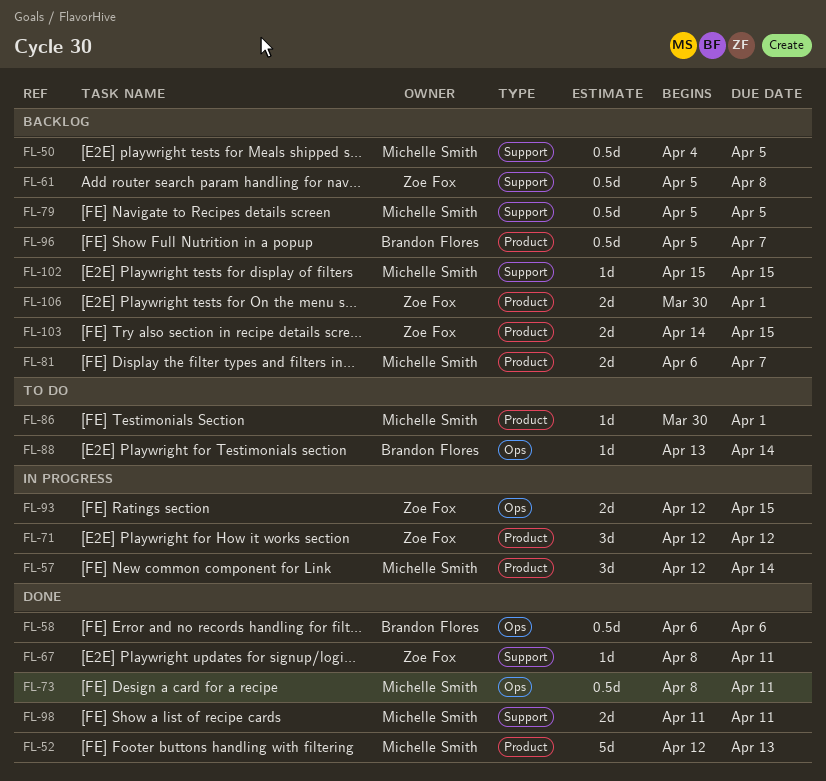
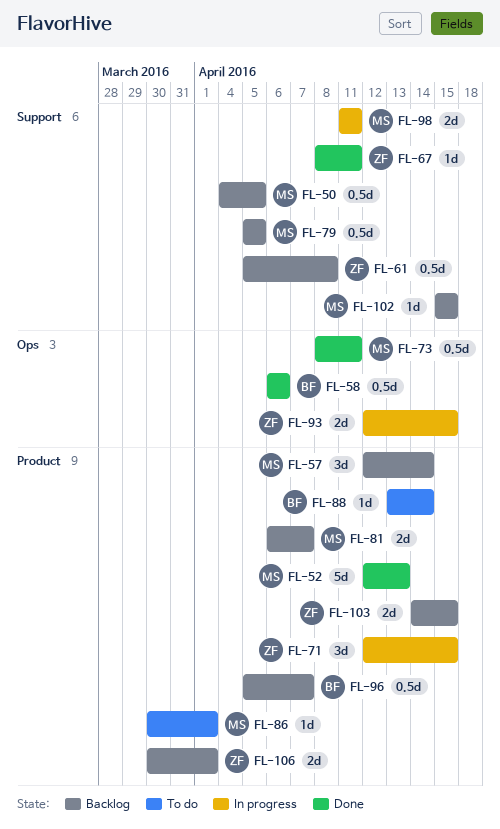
FL-57, status: In progress -> Backlog
FL-71, due: Apr 12 -> Apr 15
FL-88, label: Ops -> Product
FL-98, status: Done -> In progress

